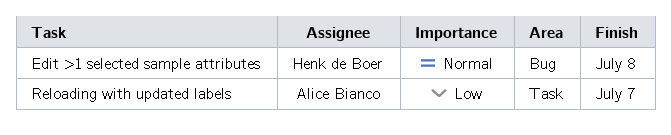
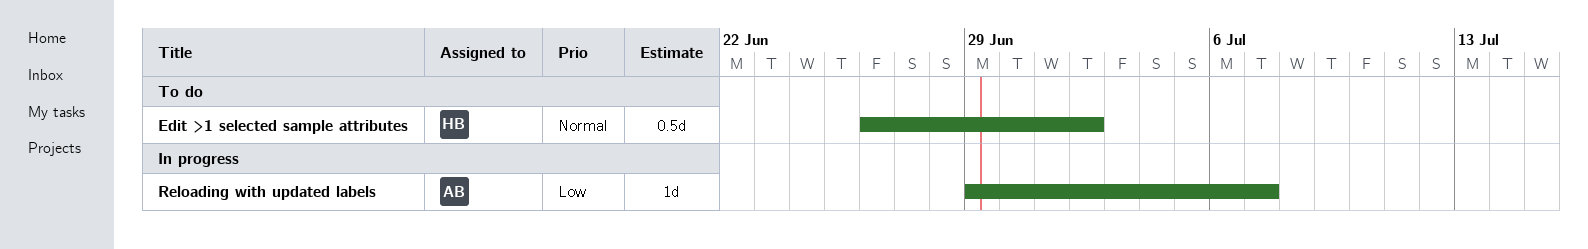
Edit >1 selected sample attributes, due: Jul 8 -> Jul 2

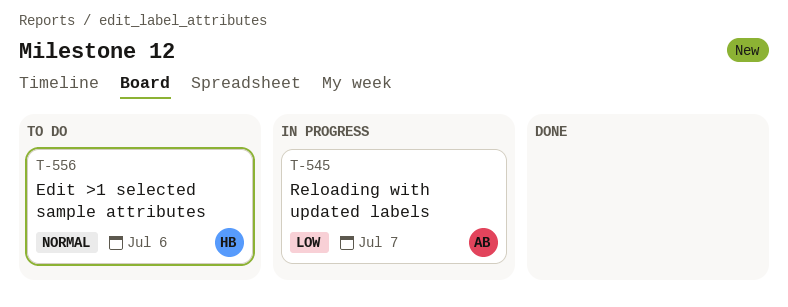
Edit >1 selected sample attributes, due: Jul 2 -> Jul 6

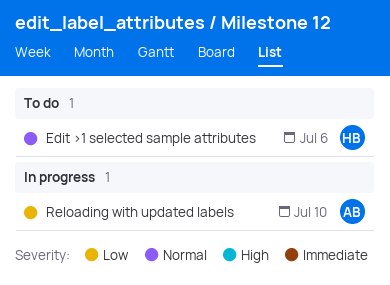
Reloading with updated labels, due: Jul 7 -> Jul 10

